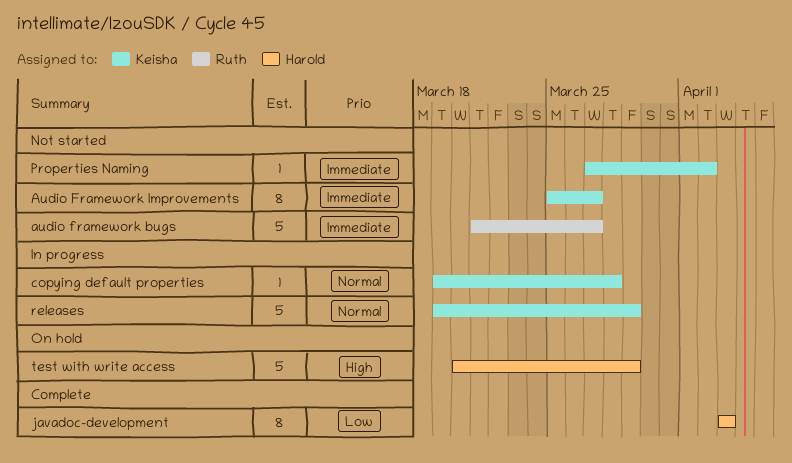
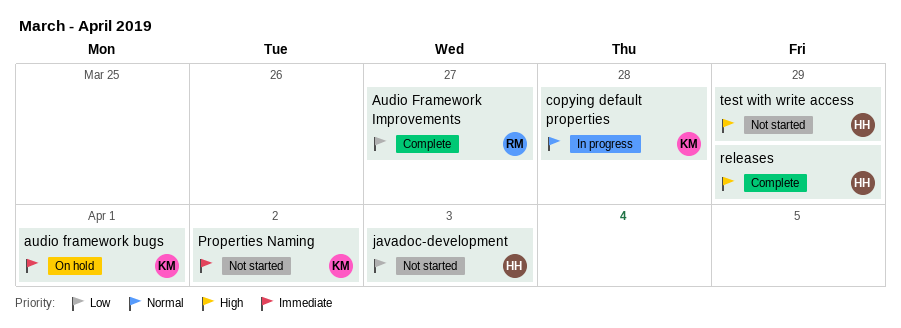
audio framework bugs, status: Not started -> On hold
audio framework bugs, owner: Ruth -> Keisha
audio framework bugs, due: Mar 27 -> Apr 1
Audio Framework Improvements, status: Not started -> Complete
Audio Framework Improvements, owner: Keisha -> Ruth
Audio Framework Improvements, priority: Immediate -> Low
javadoc-development, status: Complete -> Not started
releases, status: In progress -> Complete
releases, owner: Keisha -> Harold
releases, priority: Normal -> High
test with write access, status: On hold -> Not started

